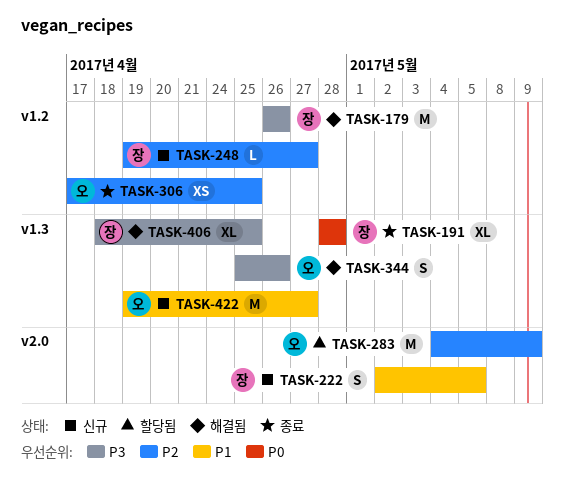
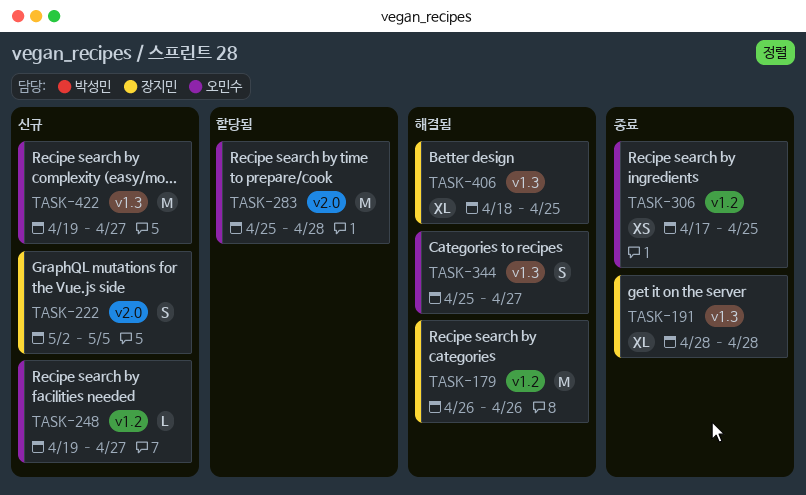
TASK-248, owner: 장지민 -> 오민수
TASK-283, start: May 4 -> Apr 25
TASK-283, due: May 9 -> Apr 28
TASK-344, due: Apr 26 -> Apr 27

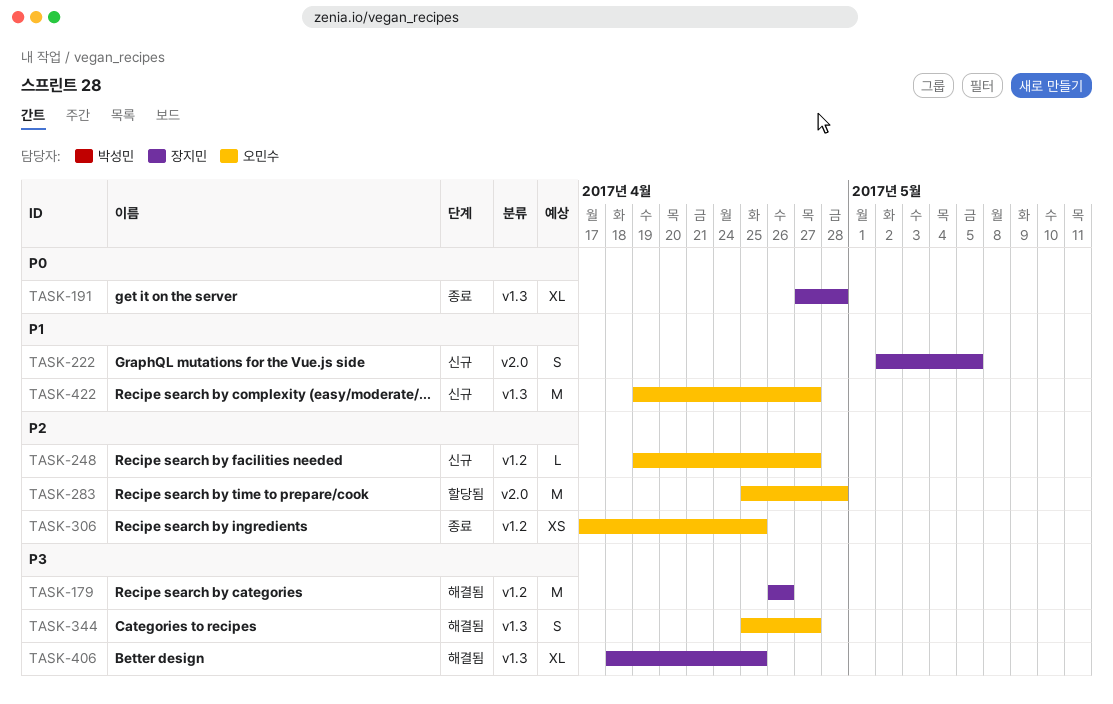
TASK-191, start: Apr 28 -> Apr 27

